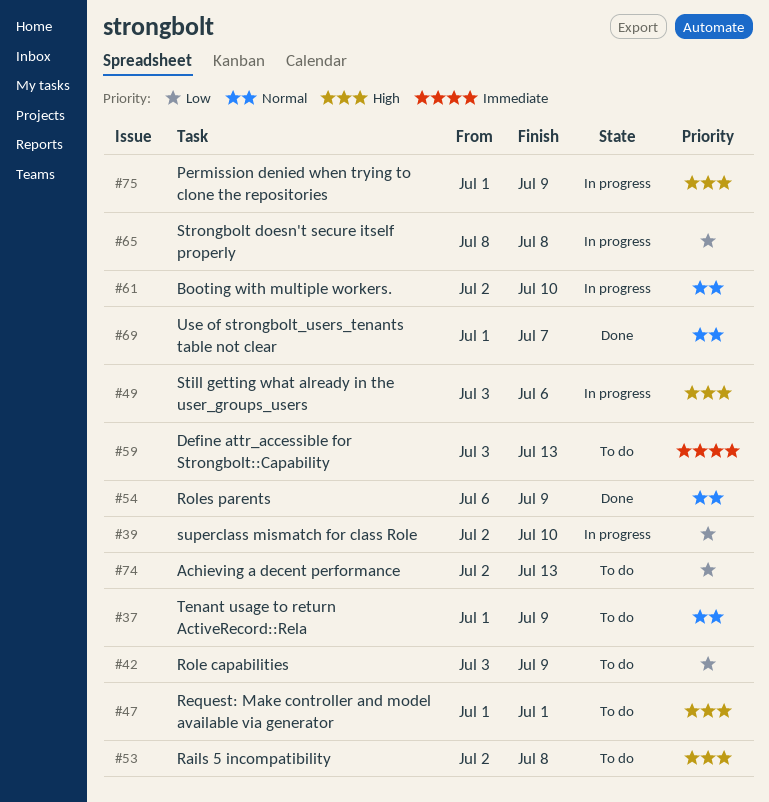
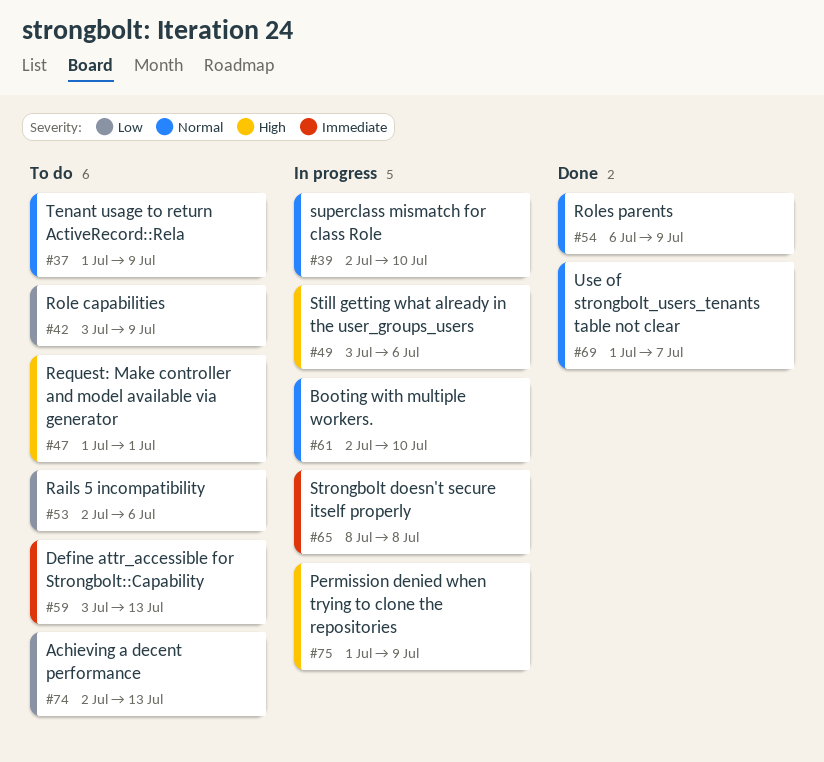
#39, priority: Low -> Normal
#53, priority: High -> Low
#53, due: Jul 8 -> Jul 6
#65, priority: Low -> Immediate

